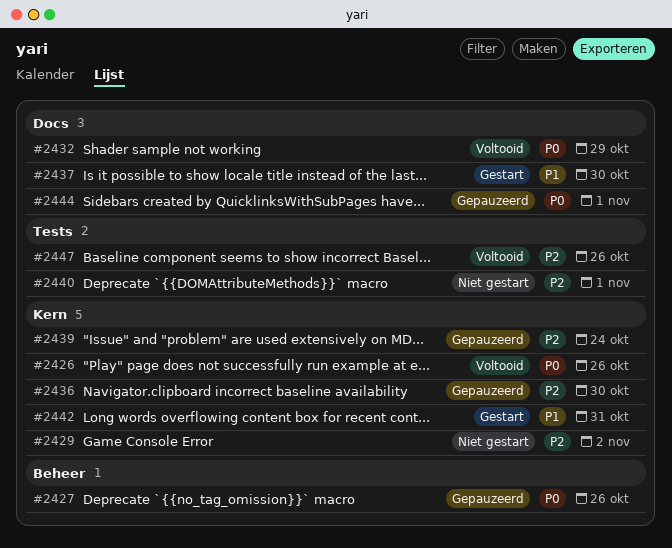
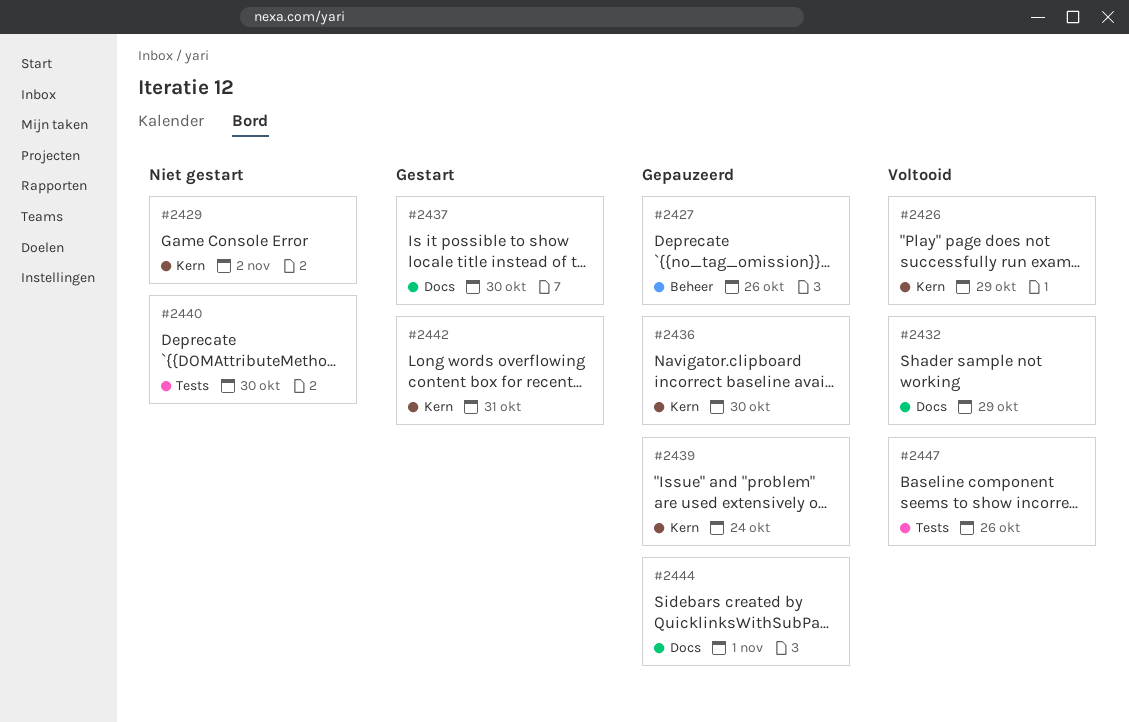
#2426, due: Oct 26 -> Oct 29
#2440, due: Nov 1 -> Oct 30

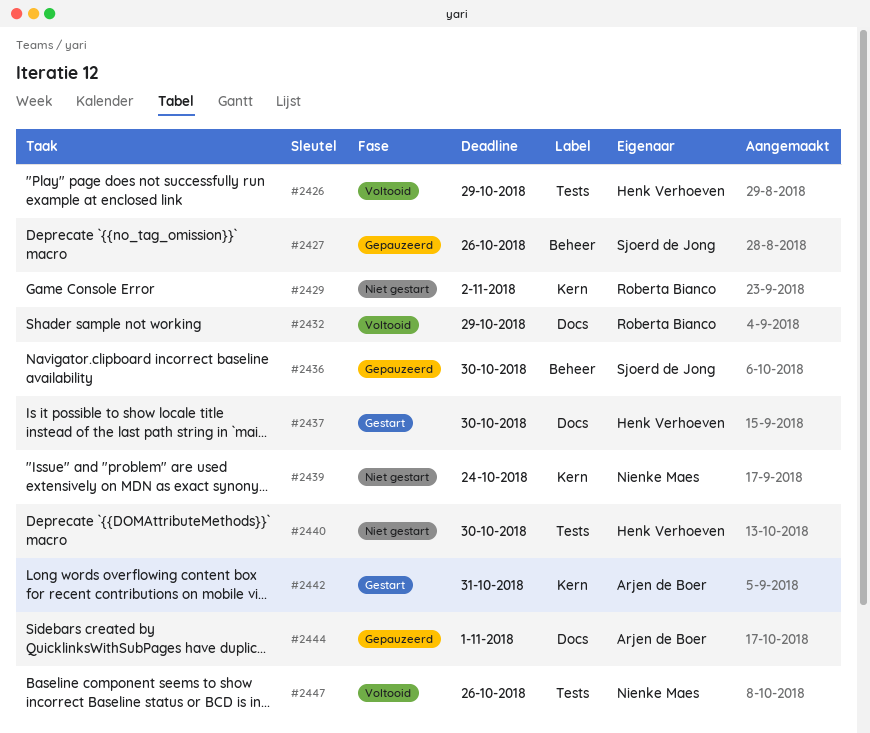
#2426, label: Kern -> Tests
#2436, label: Kern -> Beheer
#2439, status: Gepauzeerd -> Niet gestart

